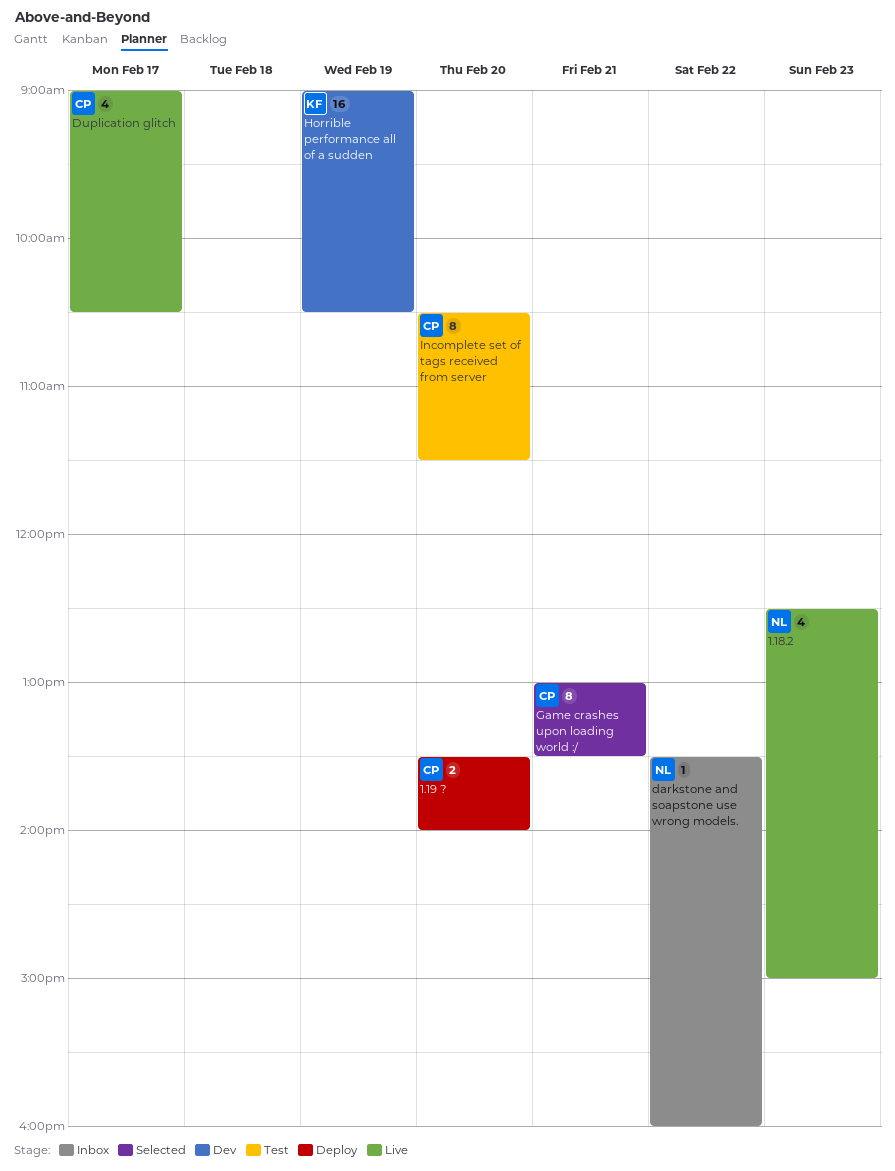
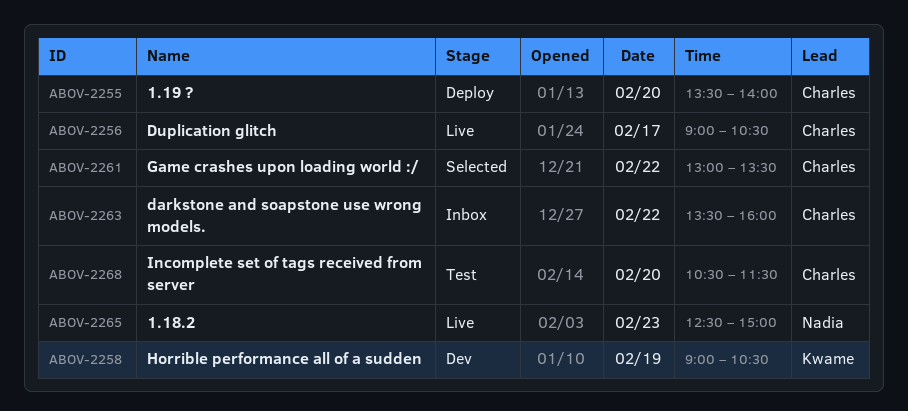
darkstone and soapstone use wrong models., owner: Nadia -> Charles
Game crashes upon loading world :/, day: Feb 21 -> Feb 22

